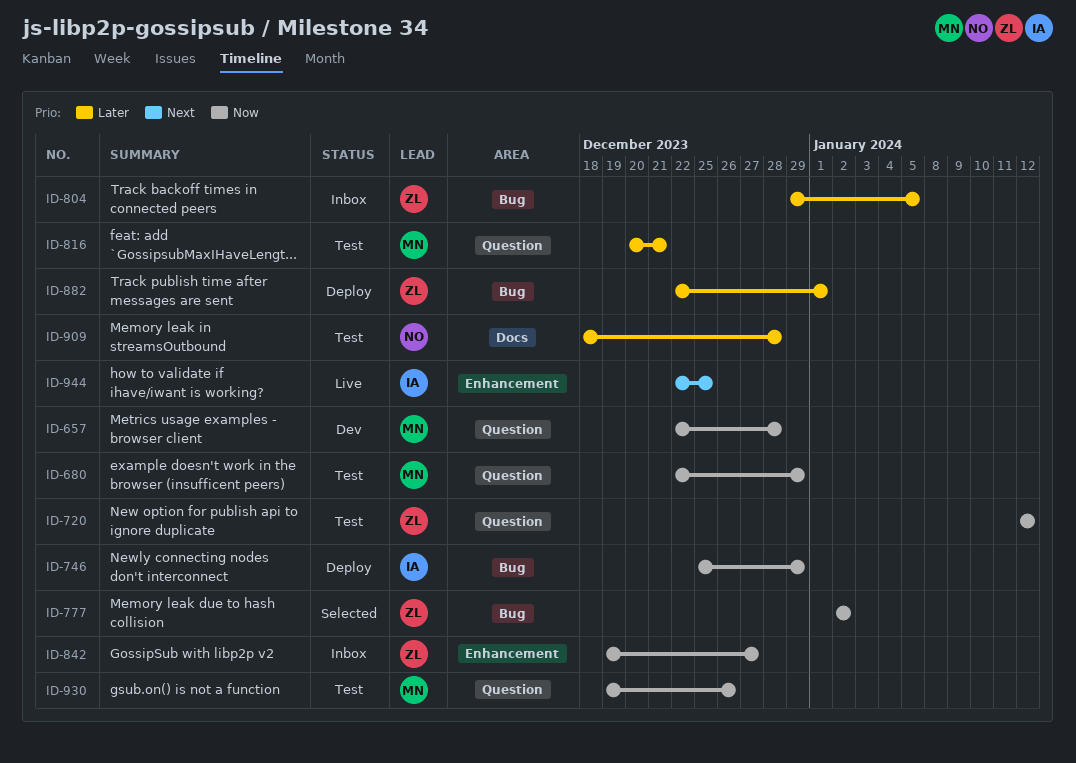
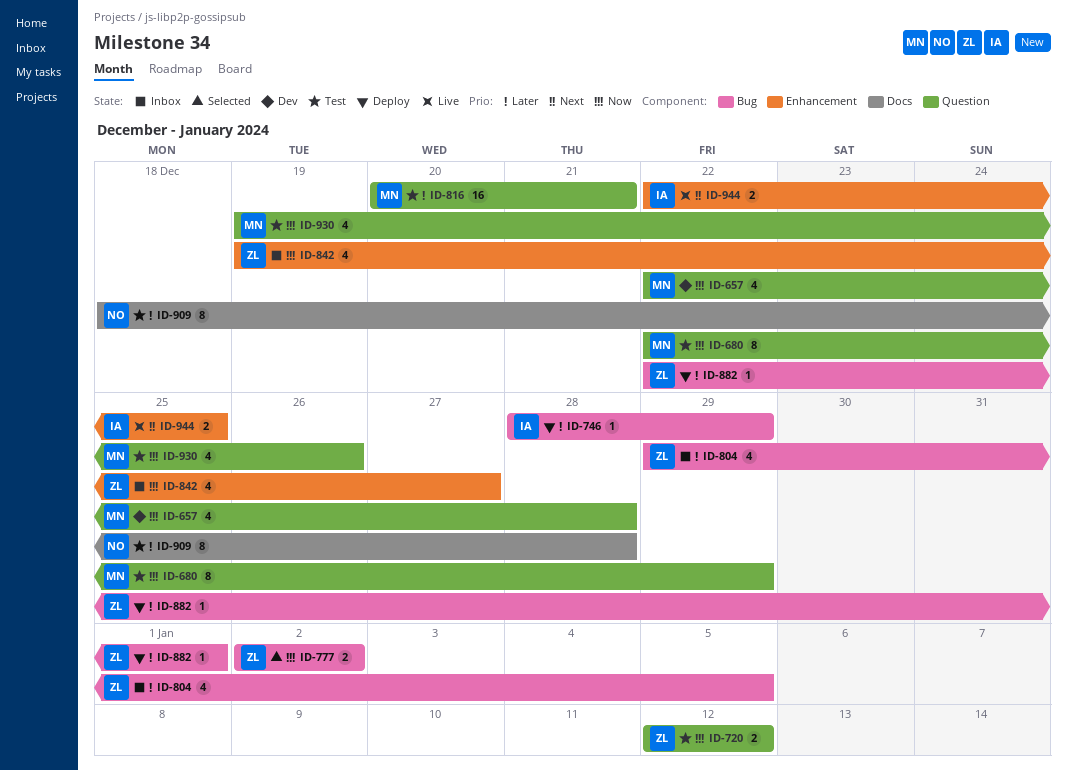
ID-746, priority: Now -> Later
ID-746, start: Dec 25 -> Dec 28

